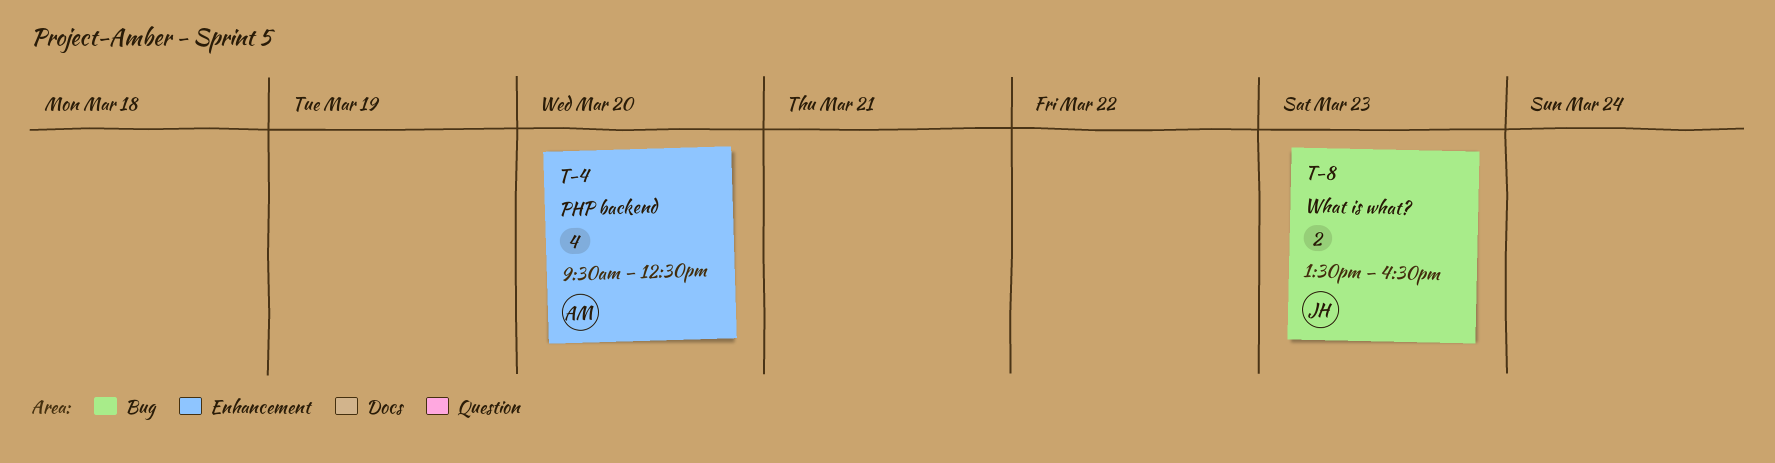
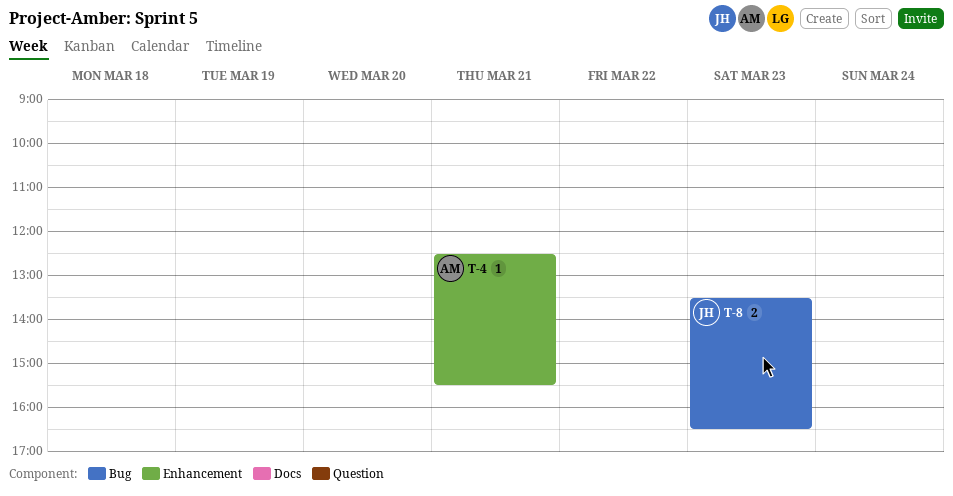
T-4, estimate: 4 -> 1
T-4, day: Mar 20 -> Mar 21
T-4, begins: 09:30 -> 12:30
T-4, ends: 12:30 -> 15:30

